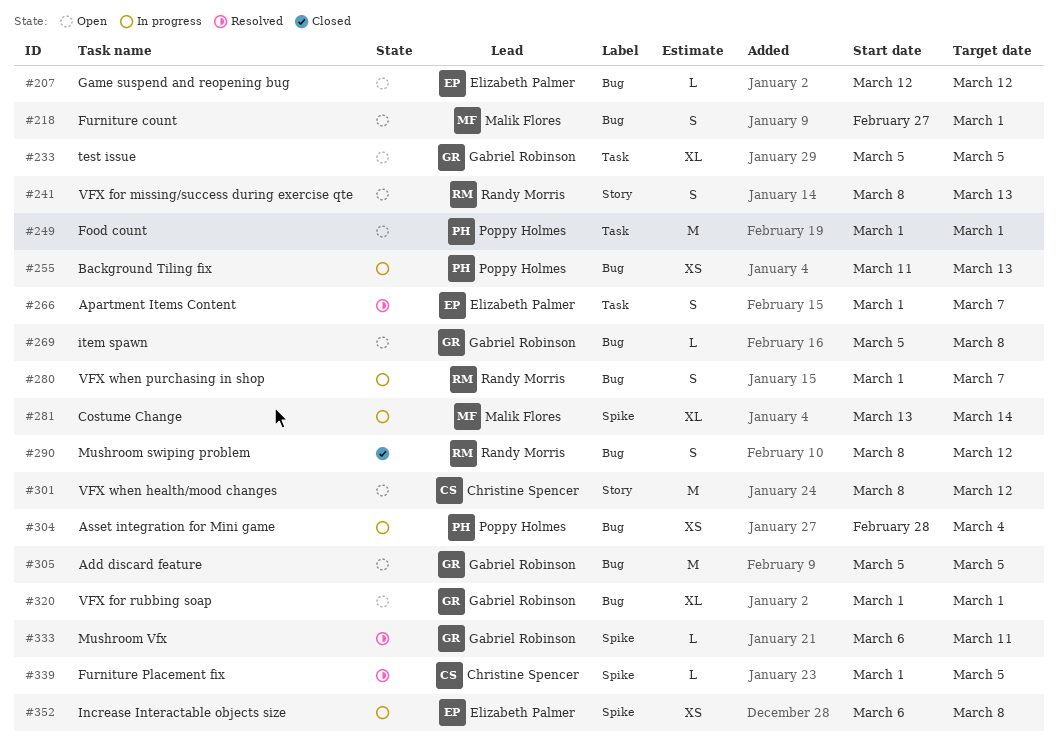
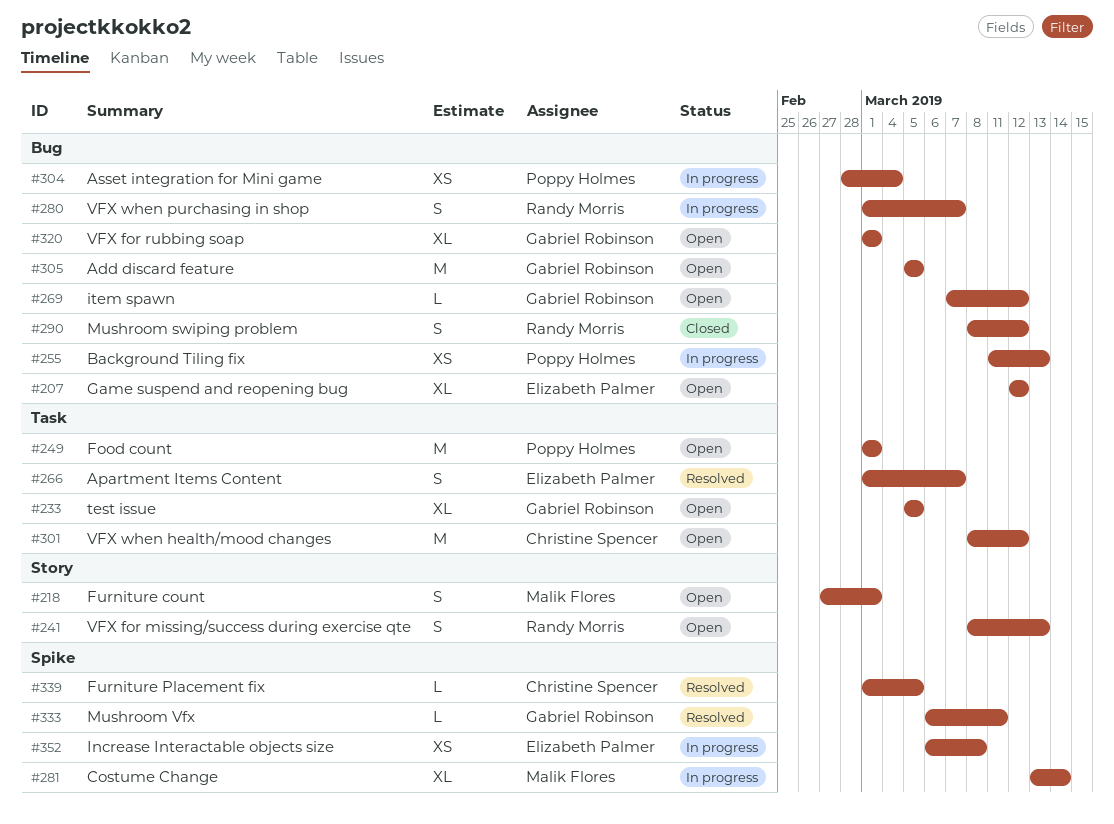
#207, estimate: L -> XL
#218, label: Bug -> Story
#269, start: Mar 5 -> Mar 7
#269, due: Mar 8 -> Mar 12
#301, label: Story -> Task

